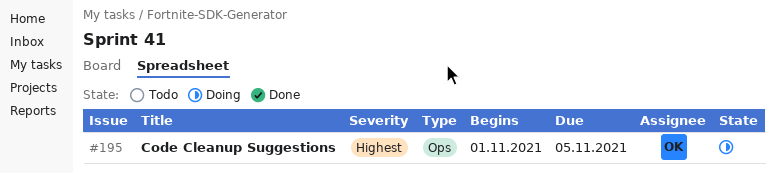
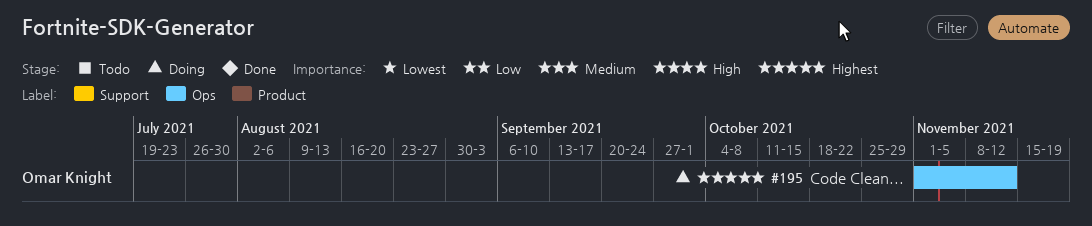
#195, due: Nov 5 -> Nov 12

